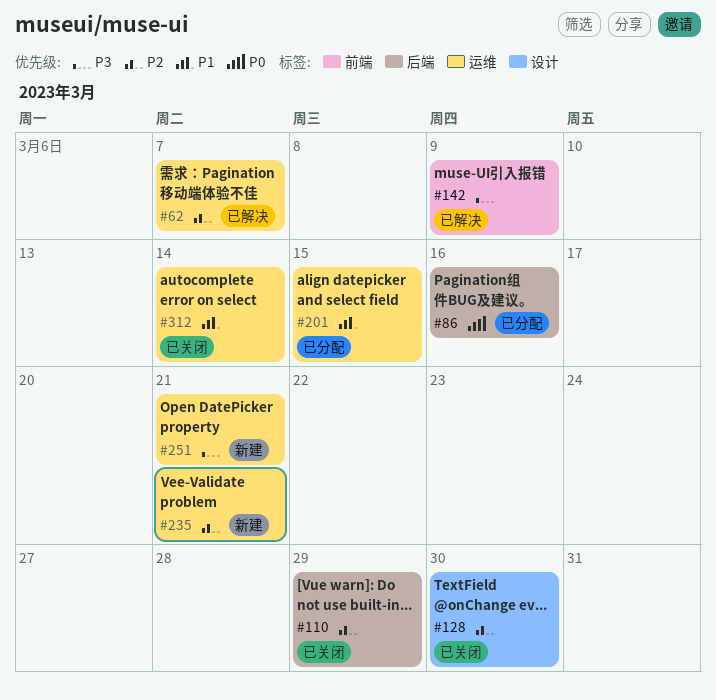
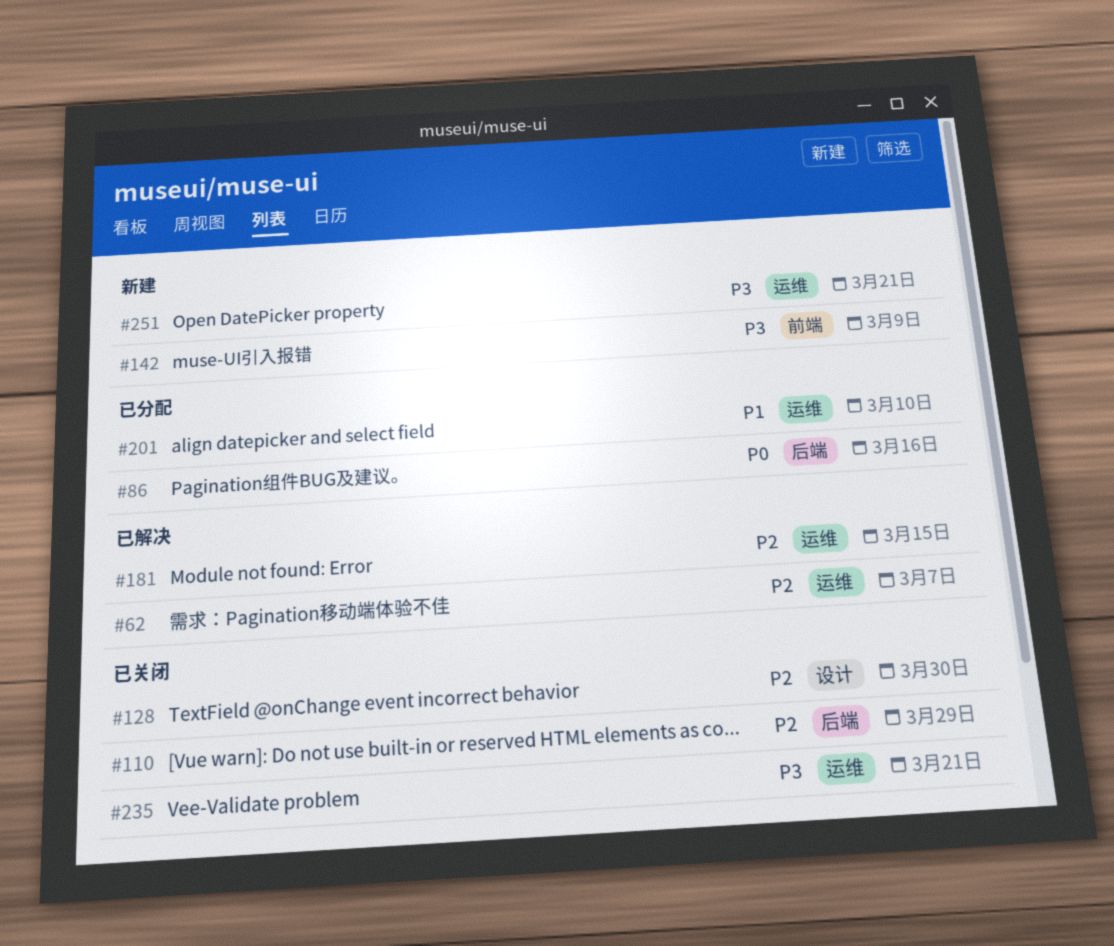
#142, status: 已解决 -> 新建
#181: none -> present
#201, due: Mar 15 -> Mar 10
#235, status: 新建 -> 已关闭
#235, priority: P2 -> P3
#312: present -> none

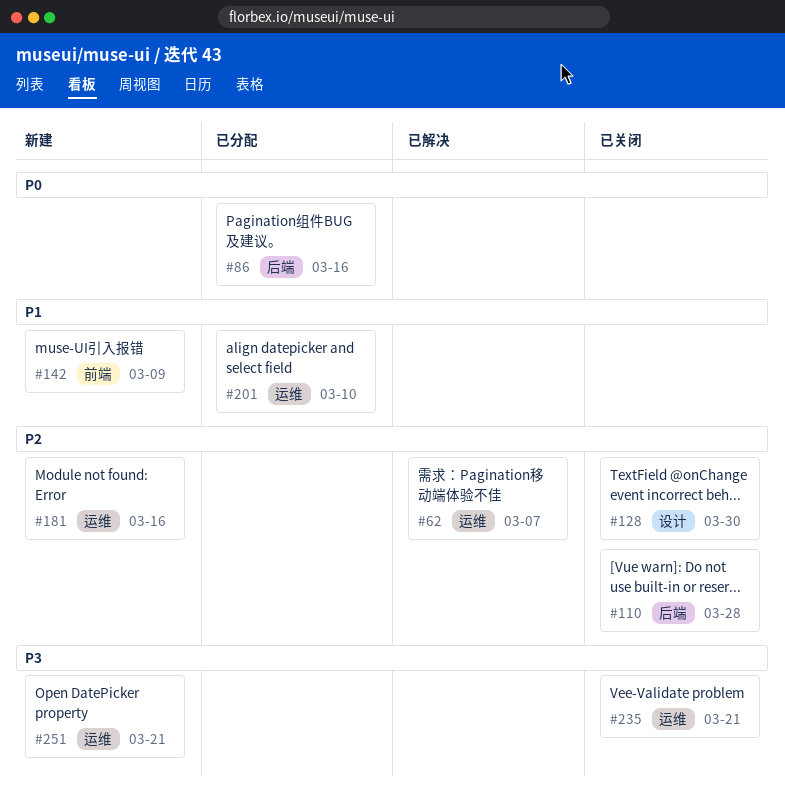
#110, due: Mar 29 -> Mar 28
#142, priority: P3 -> P1
#181, status: 已解决 -> 新建
#181, due: Mar 15 -> Mar 16

